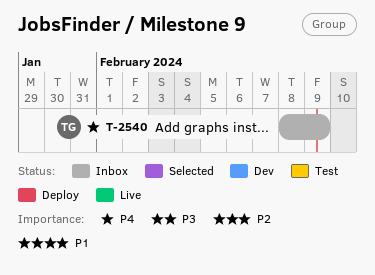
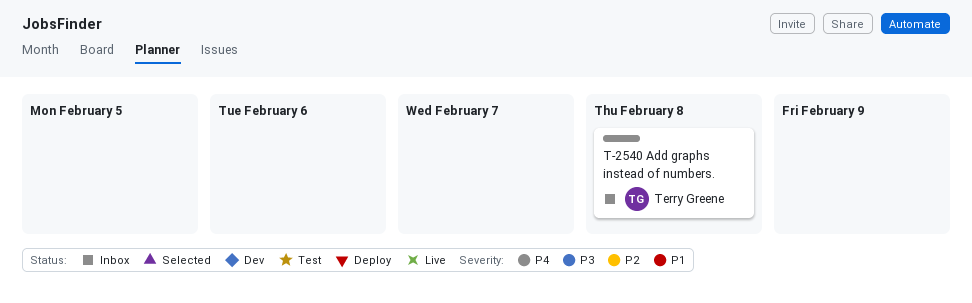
T-2540, due: Feb 9 -> Feb 8

